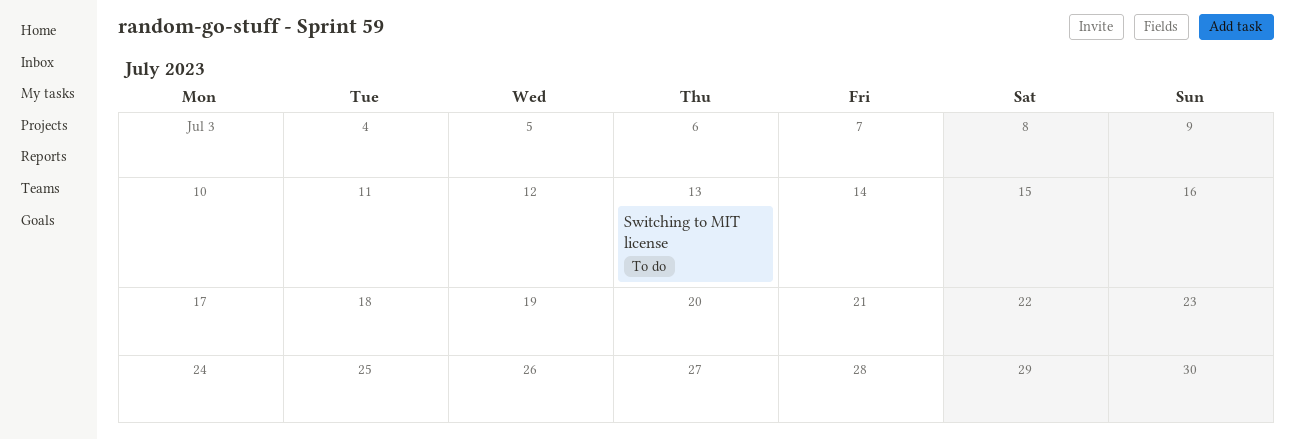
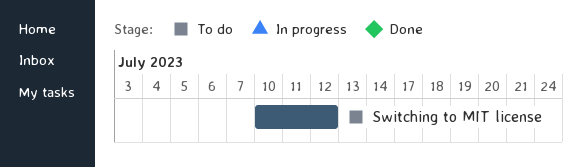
Switching to MIT license, due: Jul 13 -> Jul 12

